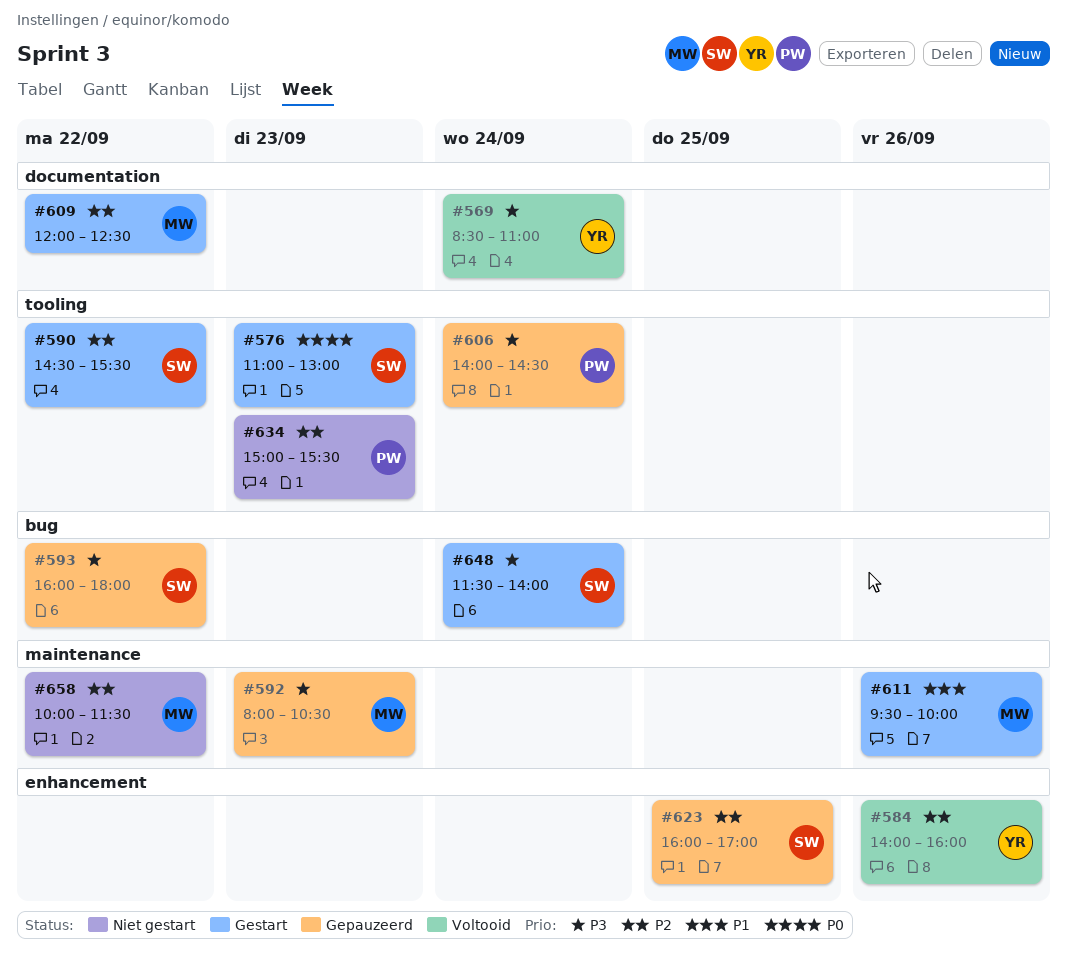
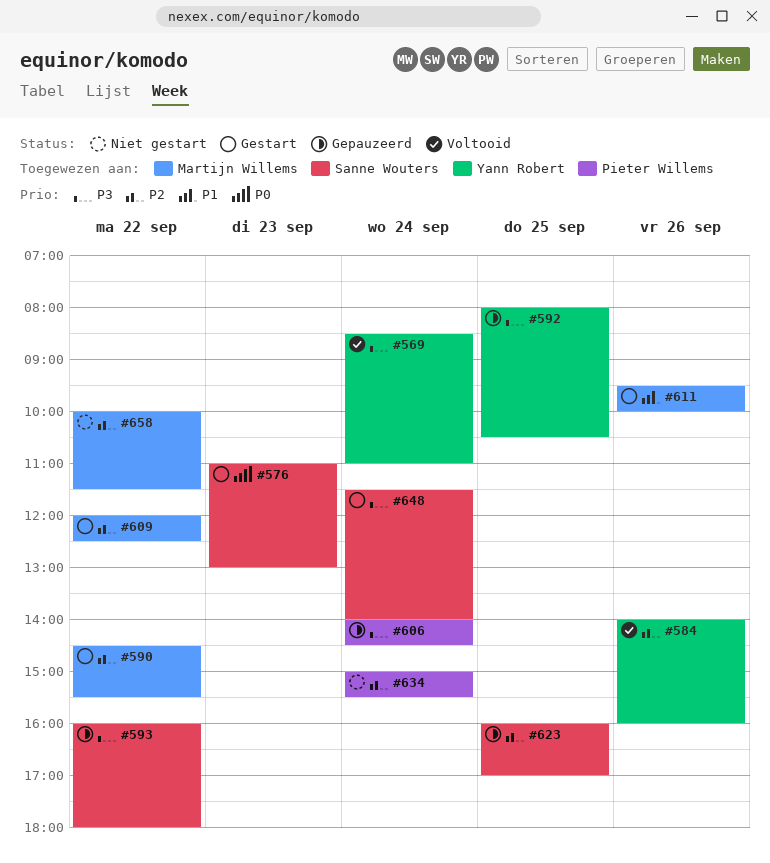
#590, owner: Sanne Wouters -> Martijn Willems
#592, owner: Martijn Willems -> Yann Robert
#592, day: Sep 23 -> Sep 25
#634, day: Sep 23 -> Sep 24

